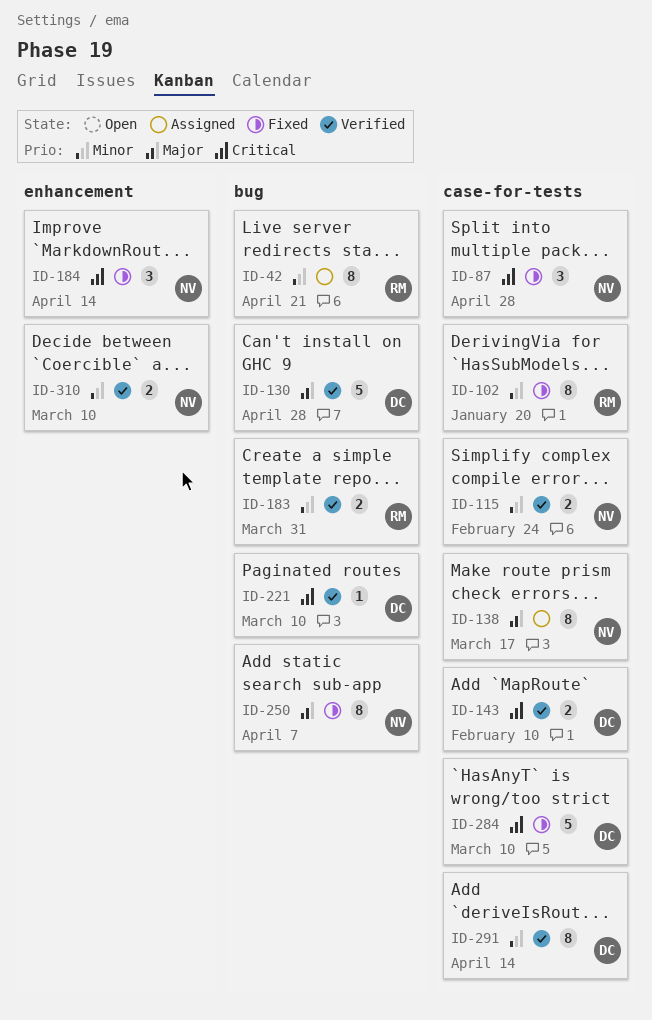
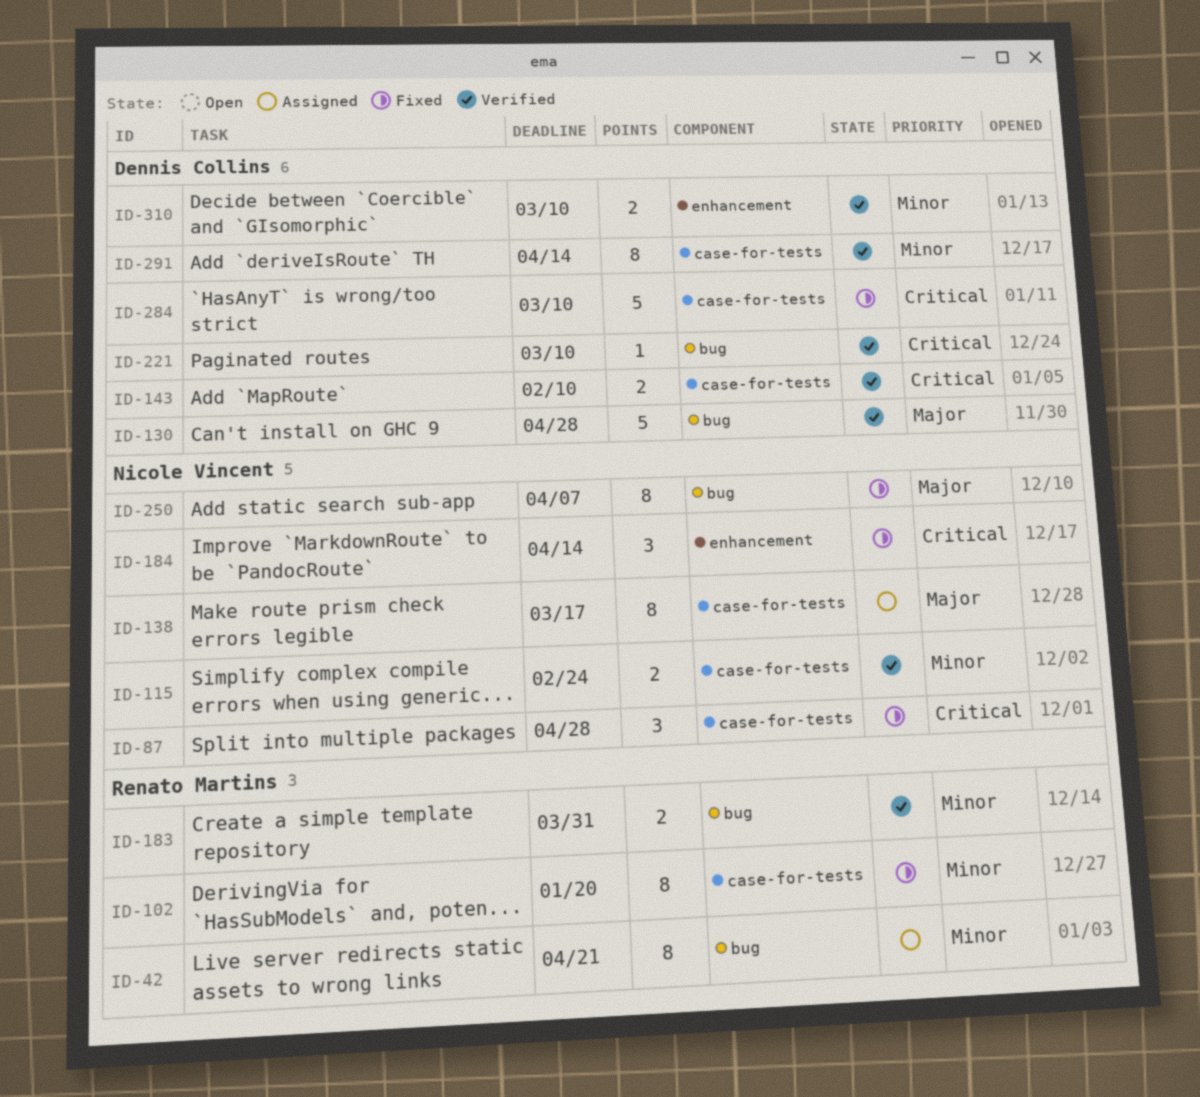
ID-310, owner: Nicole Vincent -> Dennis Collins

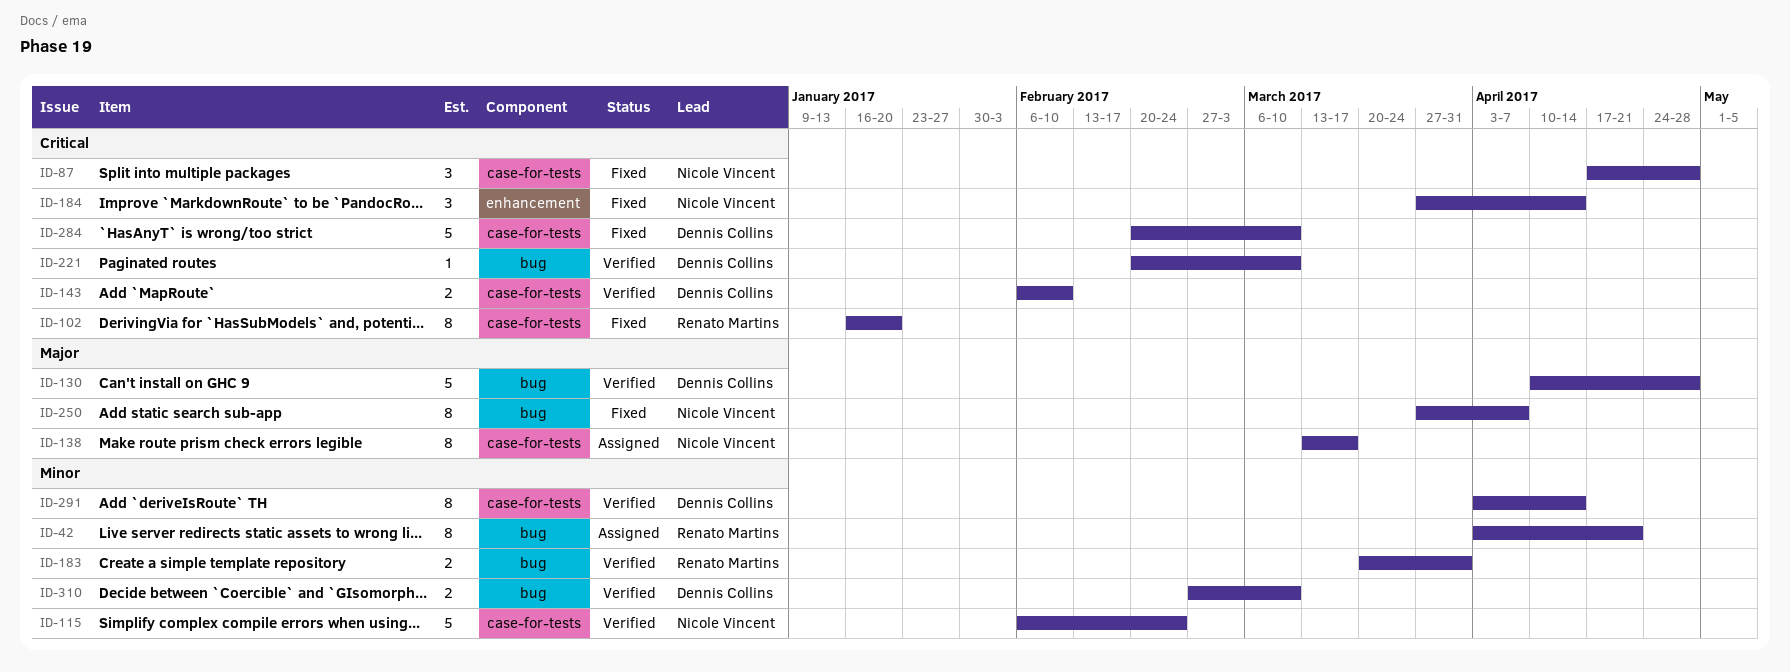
ID-102, priority: Minor -> Critical
ID-115, estimate: 2 -> 5
ID-310, label: enhancement -> bug

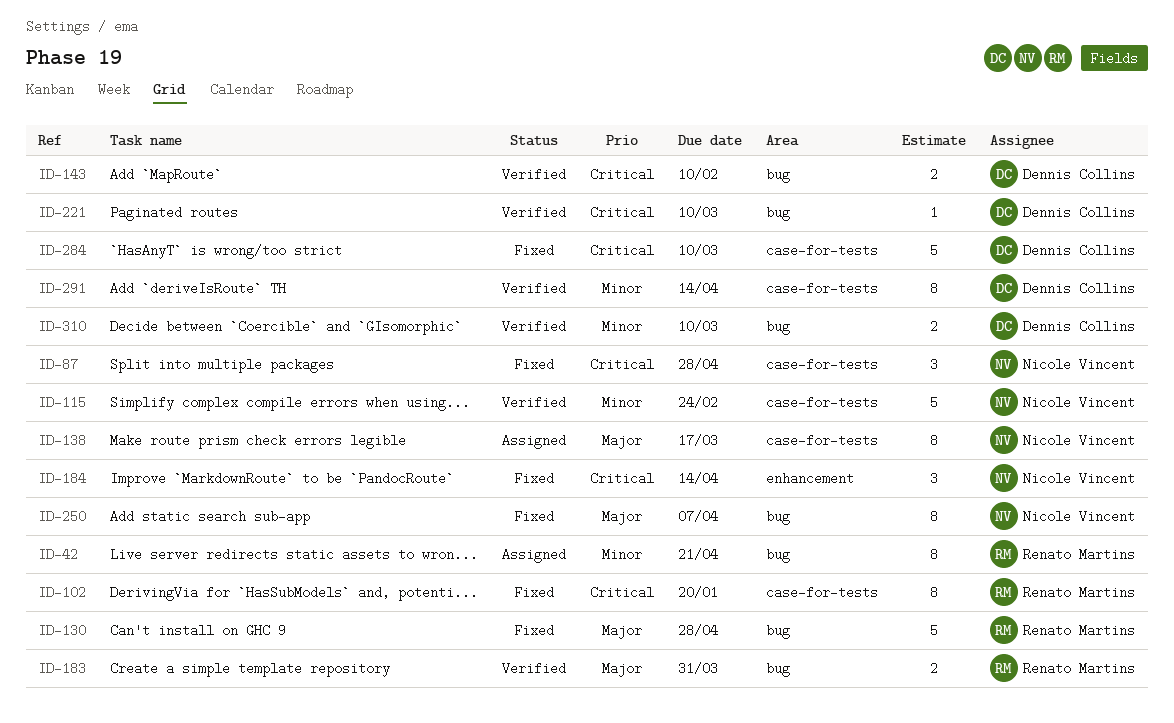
ID-130, status: Verified -> Fixed
ID-130, owner: Dennis Collins -> Renato Martins
ID-143, label: case-for-tests -> bug
ID-183, priority: Minor -> Major

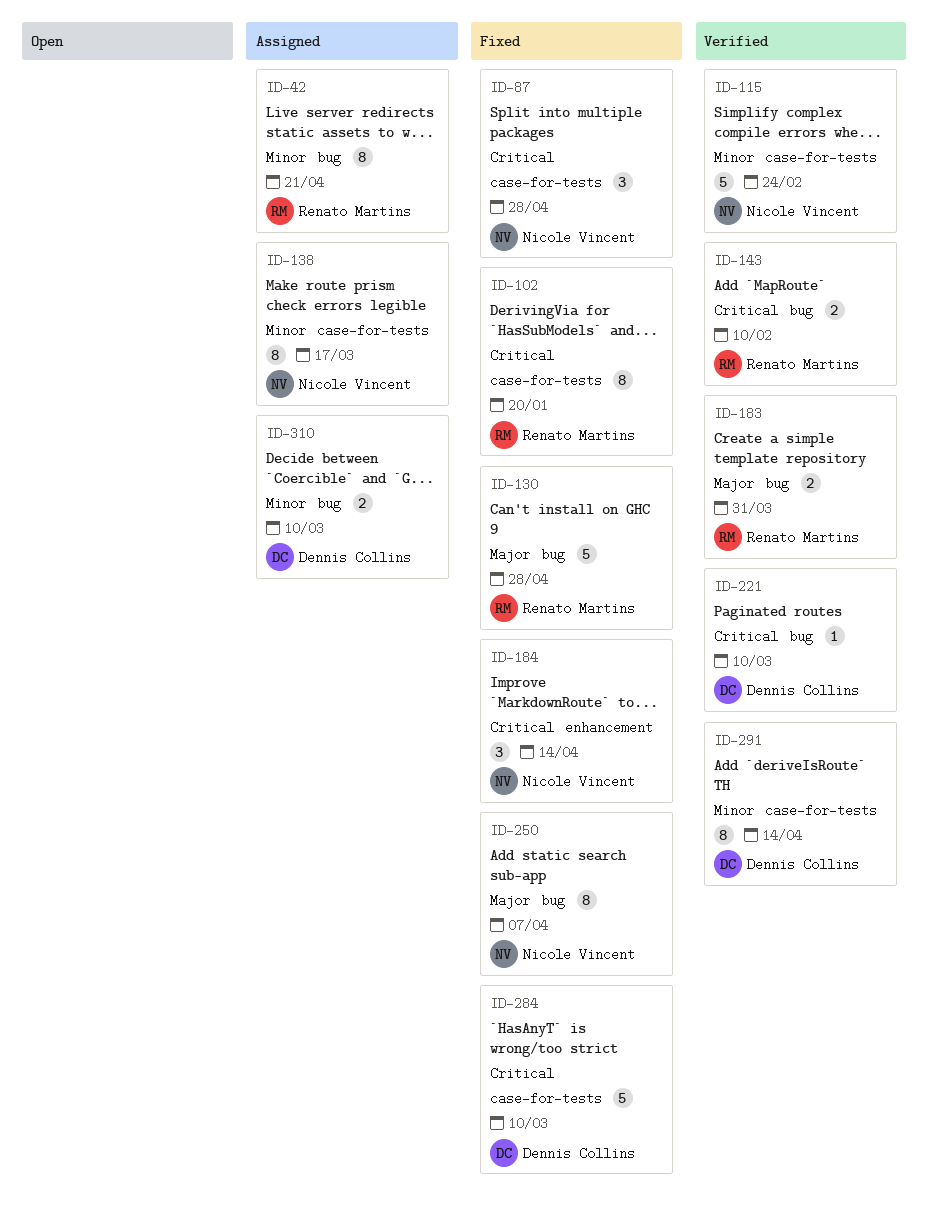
ID-138, priority: Major -> Minor
ID-143, owner: Dennis Collins -> Renato Martins
ID-310, status: Verified -> Assigned

